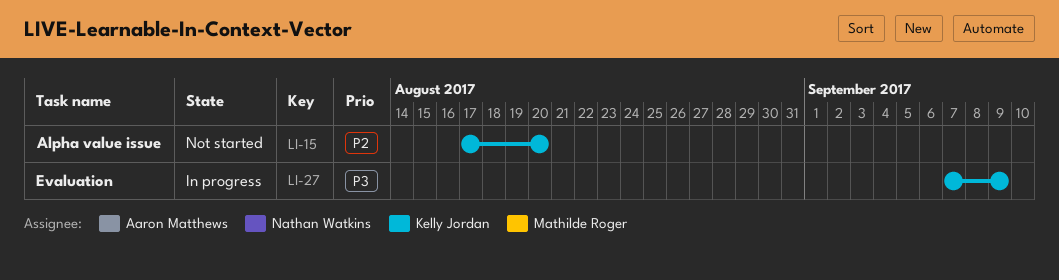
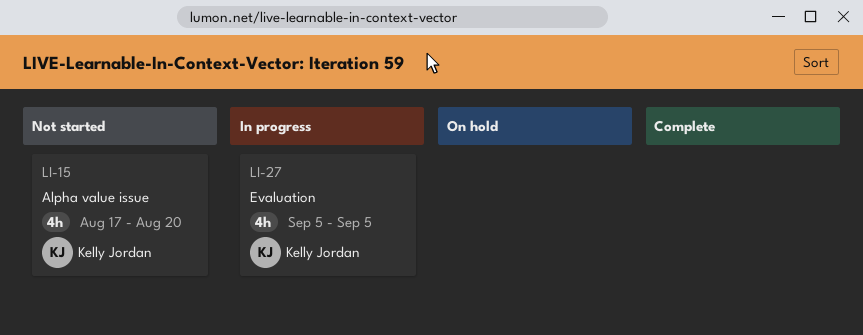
LI-27, start: Sep 7 -> Sep 5
LI-27, due: Sep 9 -> Sep 5

